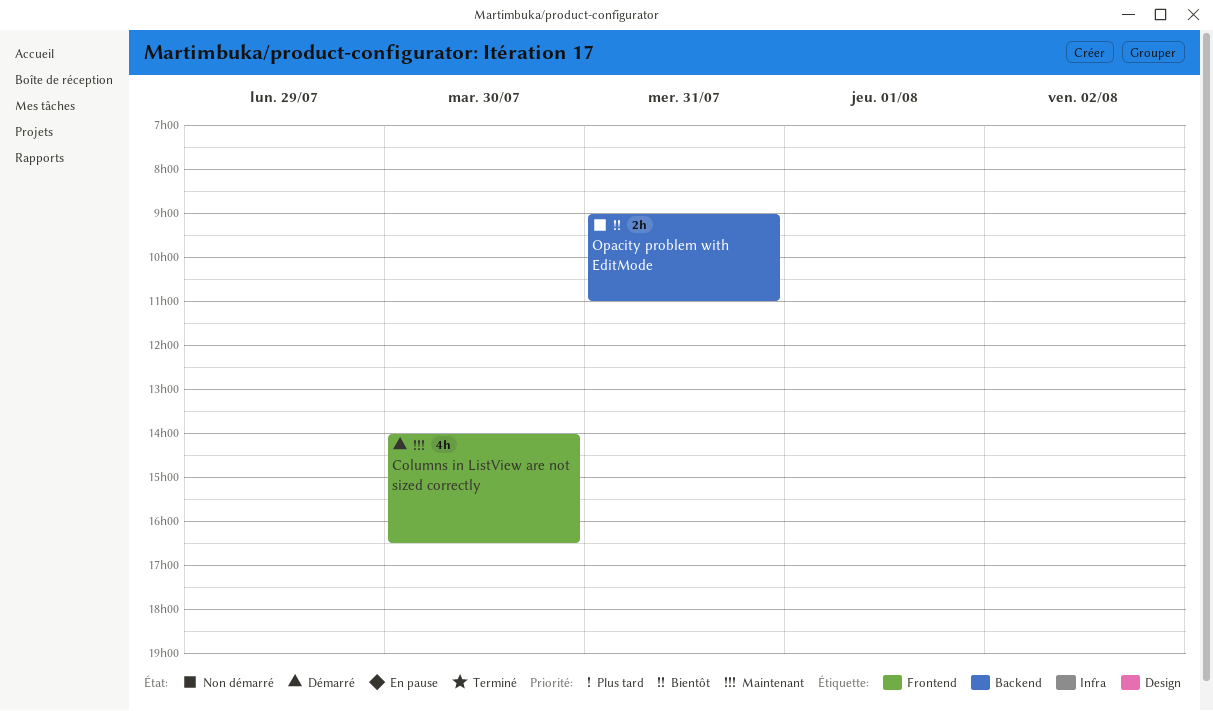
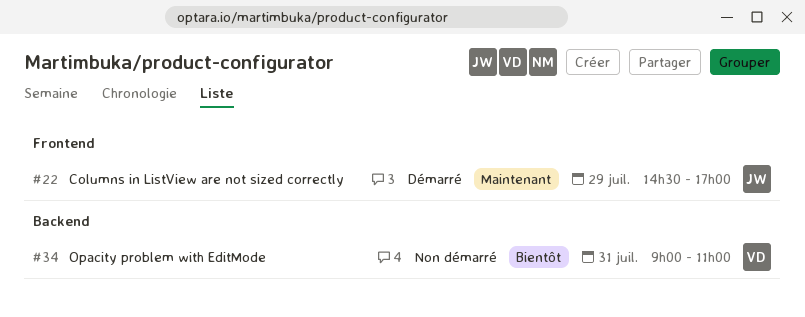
Columns in ListView are not sized correctly, day: Jul 30 -> Jul 29
Columns in ListView are not sized correctly, begins: 14:00 -> 14:30
Columns in ListView are not sized correctly, ends: 16:30 -> 17:00

